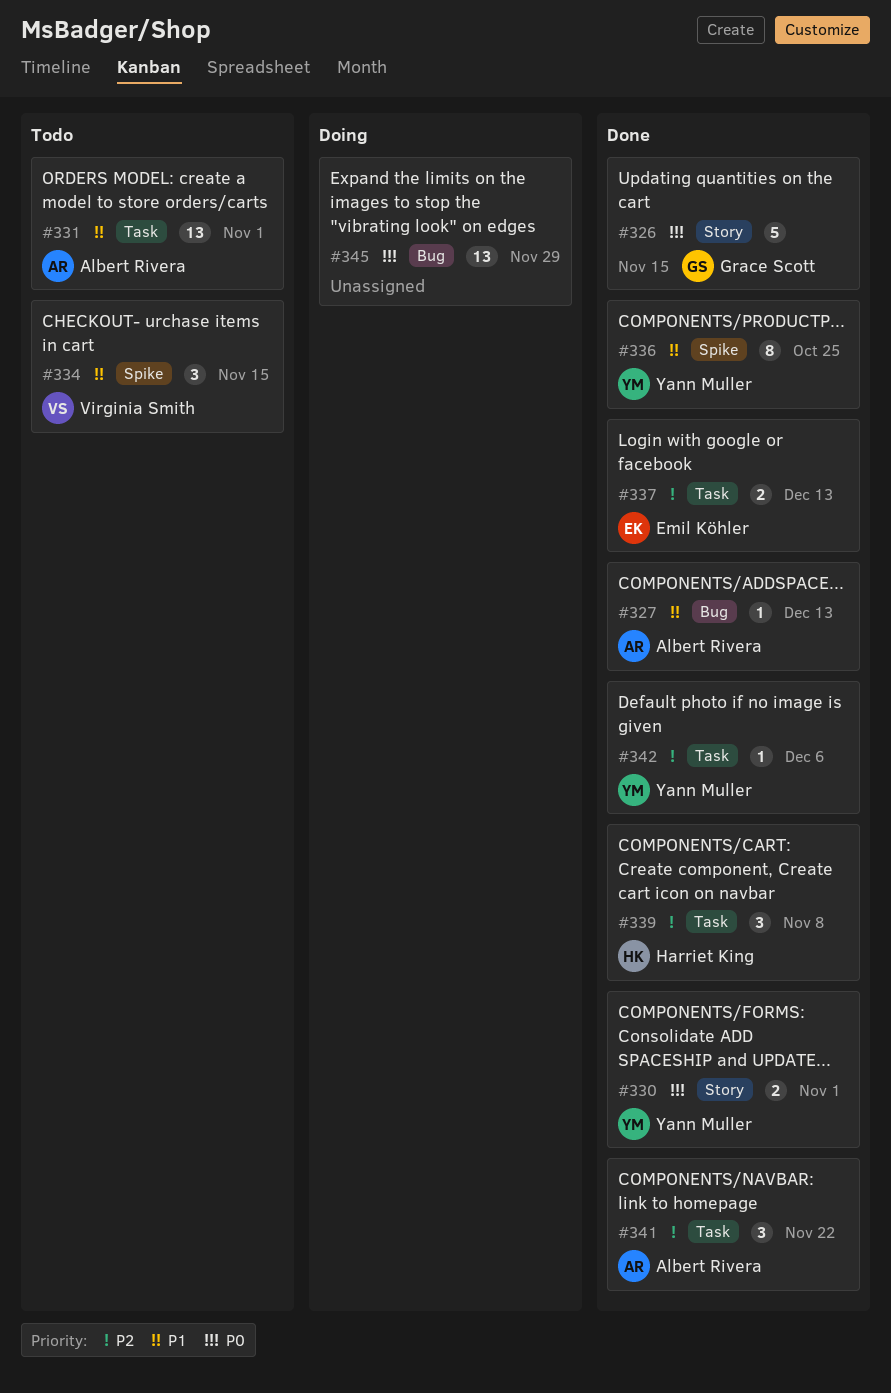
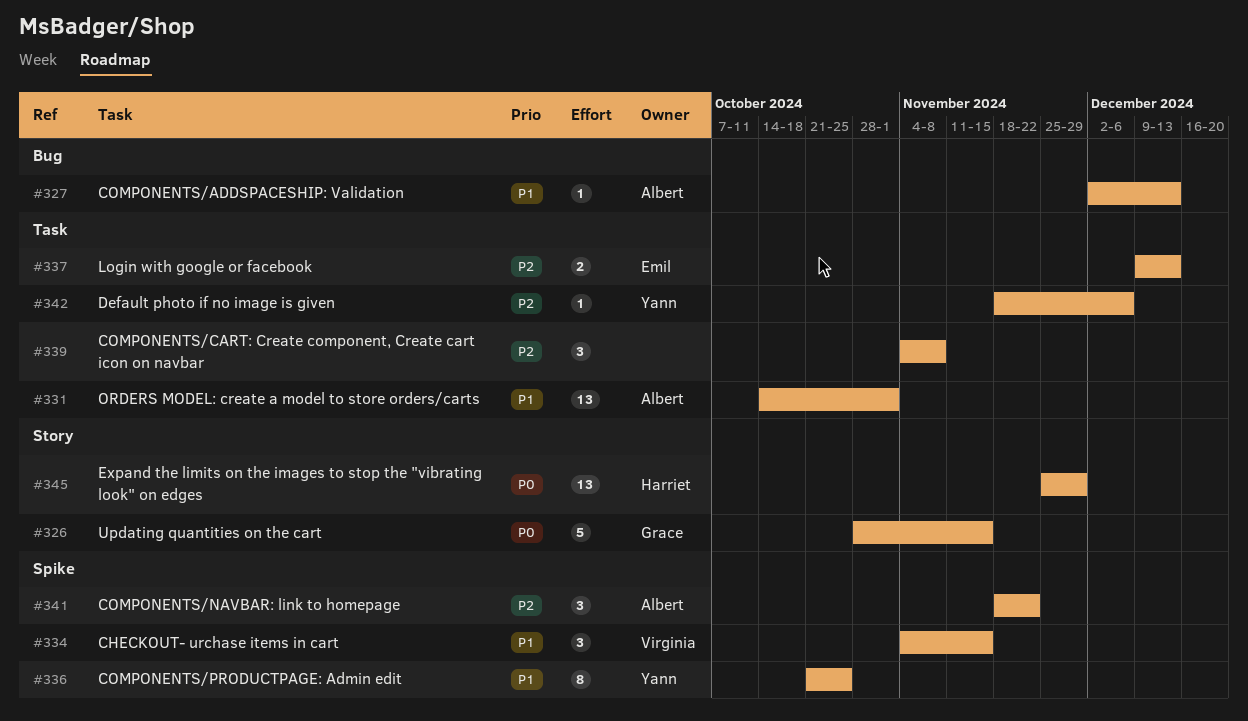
#330: present -> none
#339, owner: Harriet King -> none
#341, label: Task -> Spike
#345, owner: none -> Harriet King
#345, label: Bug -> Story

